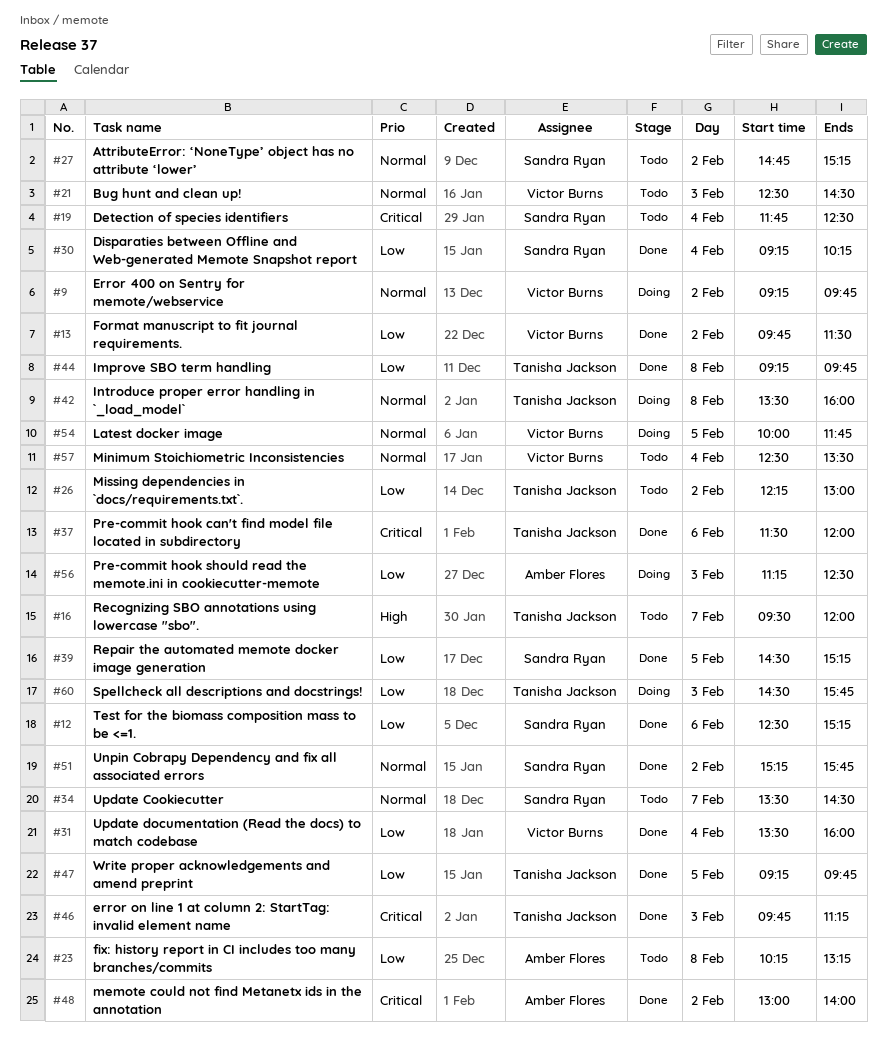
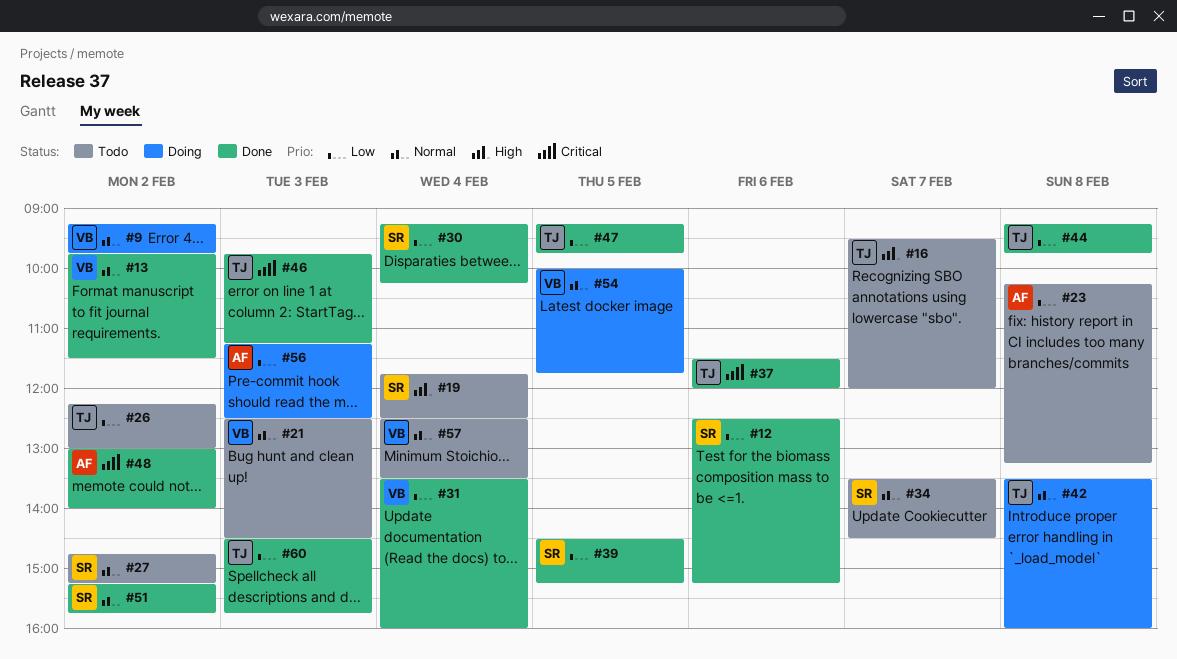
#13, priority: Low -> Normal
#19, priority: Critical -> High
#60, status: Doing -> Done

